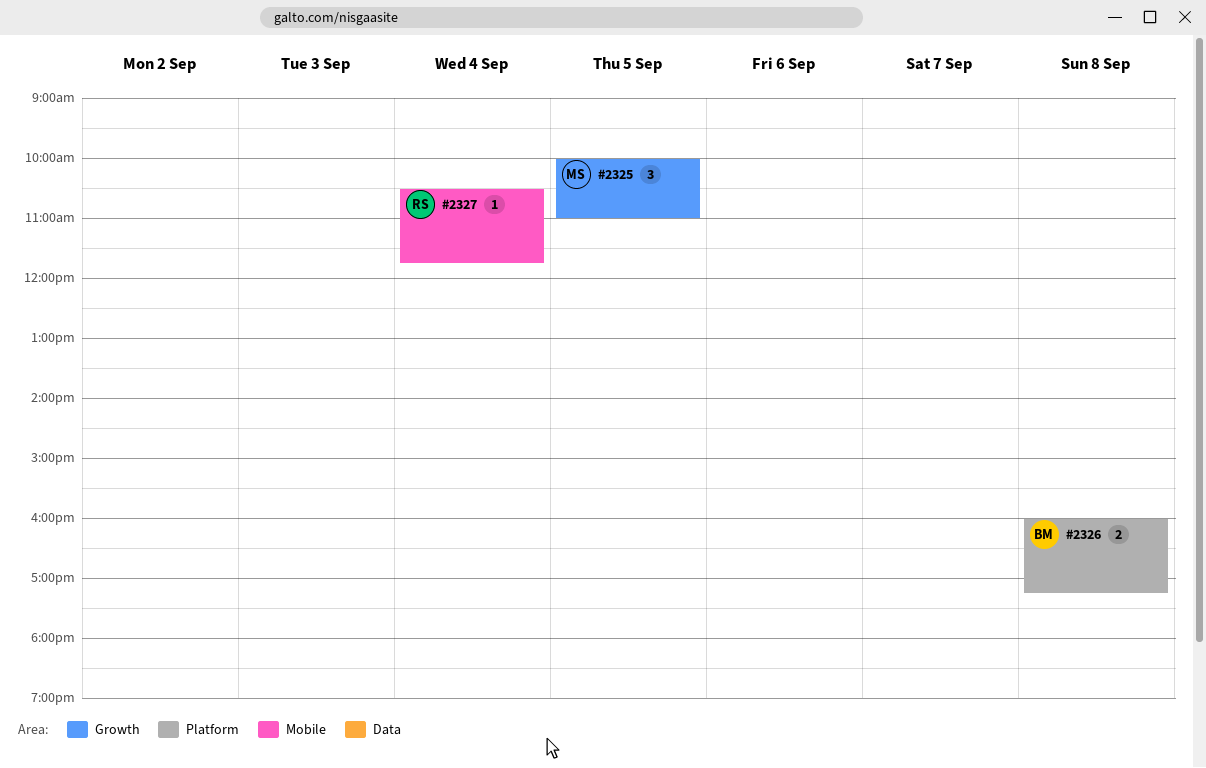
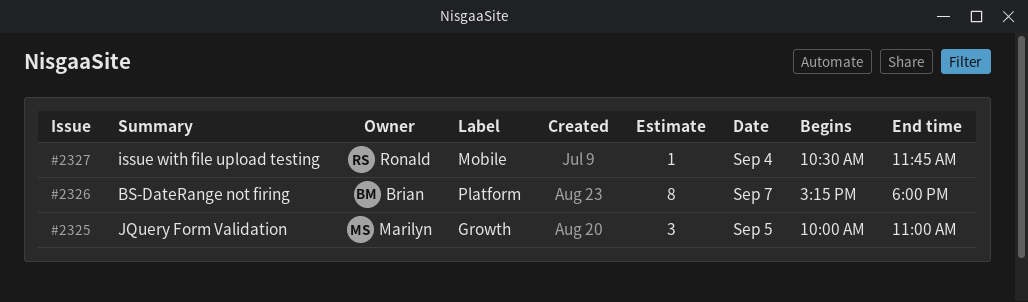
#2326, estimate: 2 -> 8
#2326, day: Sep 8 -> Sep 7
#2326, begins: 16:00 -> 15:15
#2326, ends: 17:15 -> 18:00

